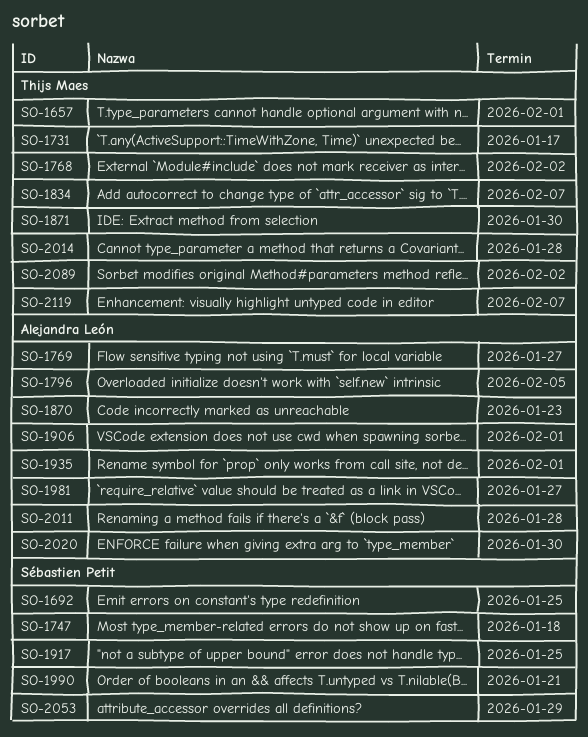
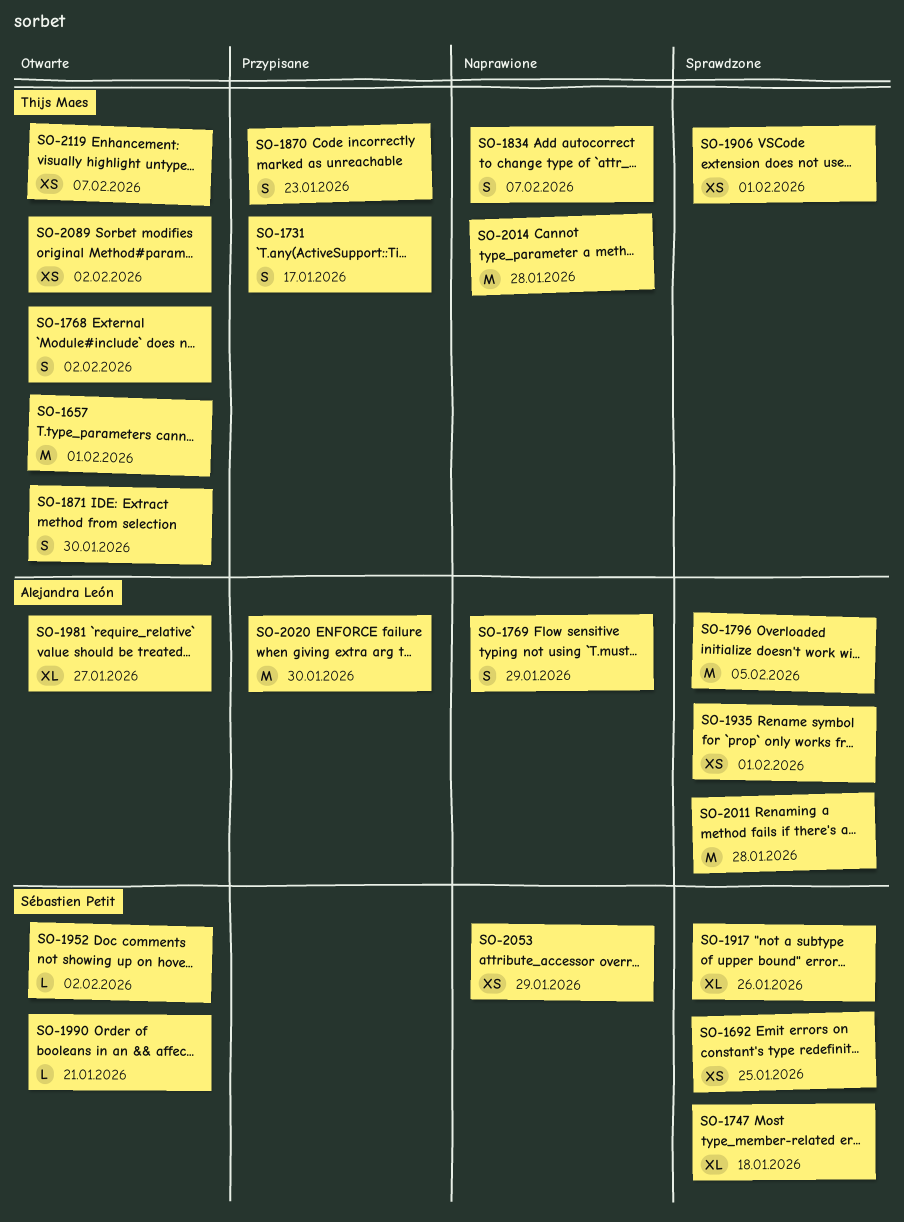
SO-1769, due: Jan 27 -> Jan 29
SO-1870, owner: Alejandra León -> Thijs Maes
SO-1906, owner: Alejandra León -> Thijs Maes
SO-1917, due: Jan 25 -> Jan 26
SO-1952: none -> present

